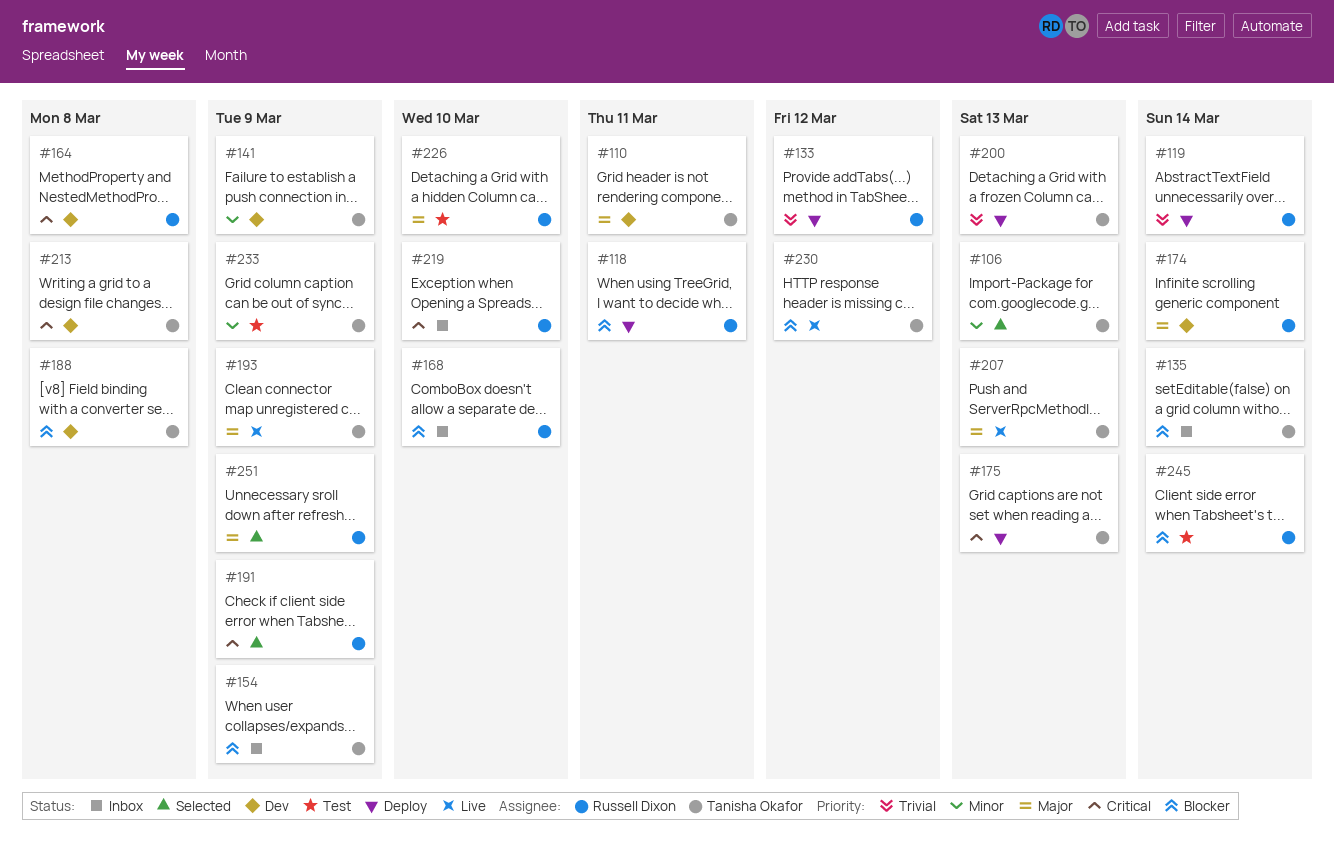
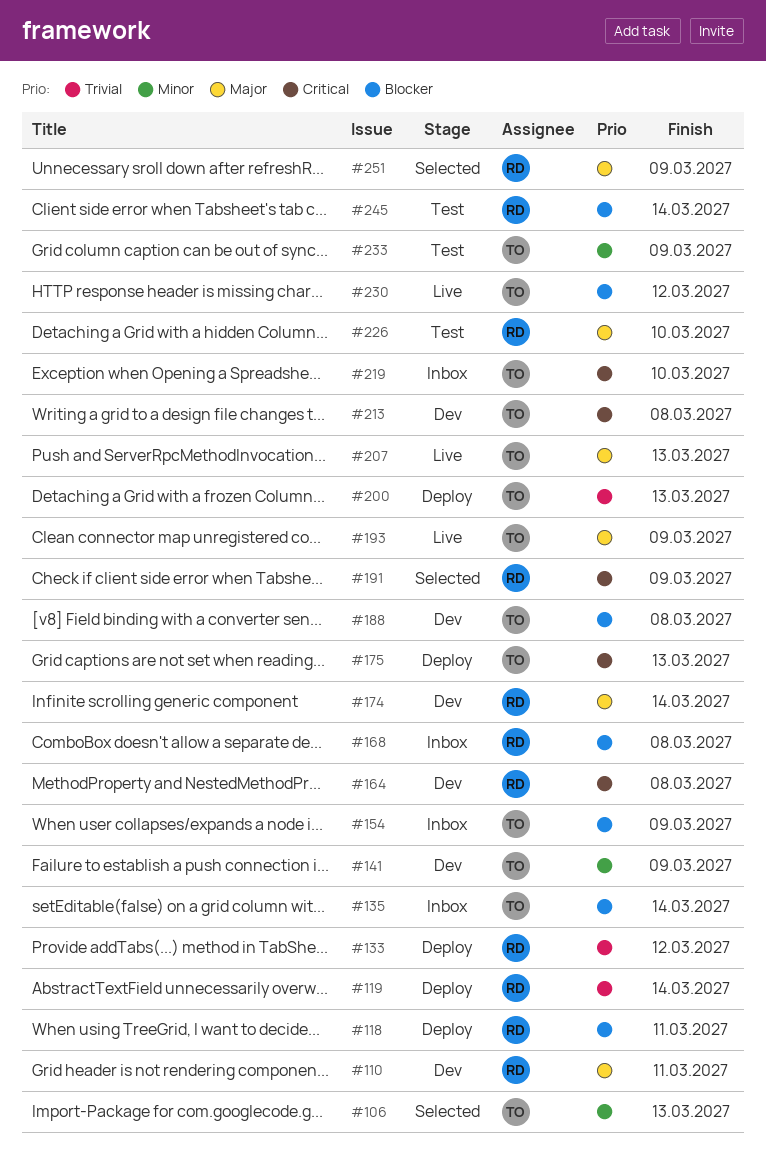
#110, owner: Tanisha Okafor -> Russell Dixon
#168, due: Mar 10 -> Mar 8
#219, owner: Russell Dixon -> Tanisha Okafor

